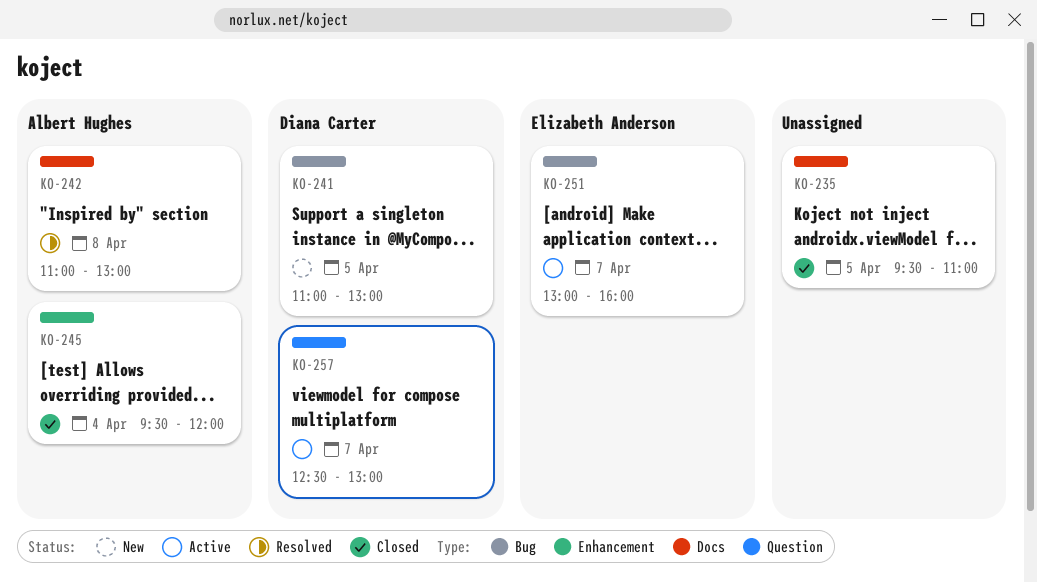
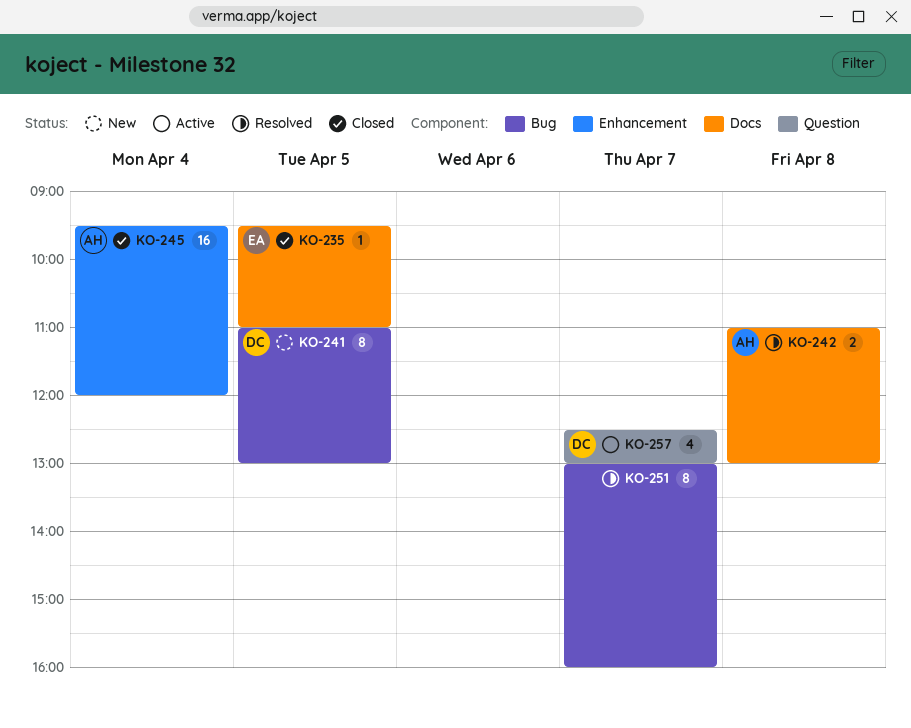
KO-235, owner: none -> Elizabeth Anderson
KO-251, status: Active -> Resolved
KO-251, owner: Elizabeth Anderson -> none

